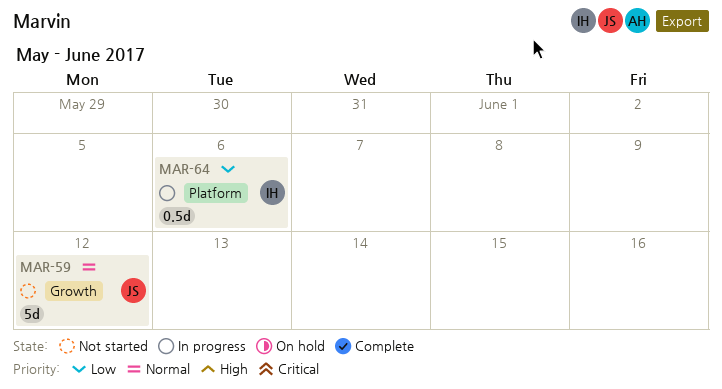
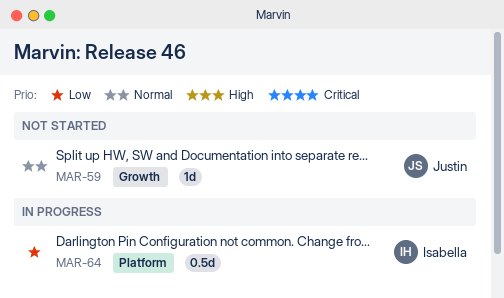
MAR-59, estimate: 5d -> 1d

